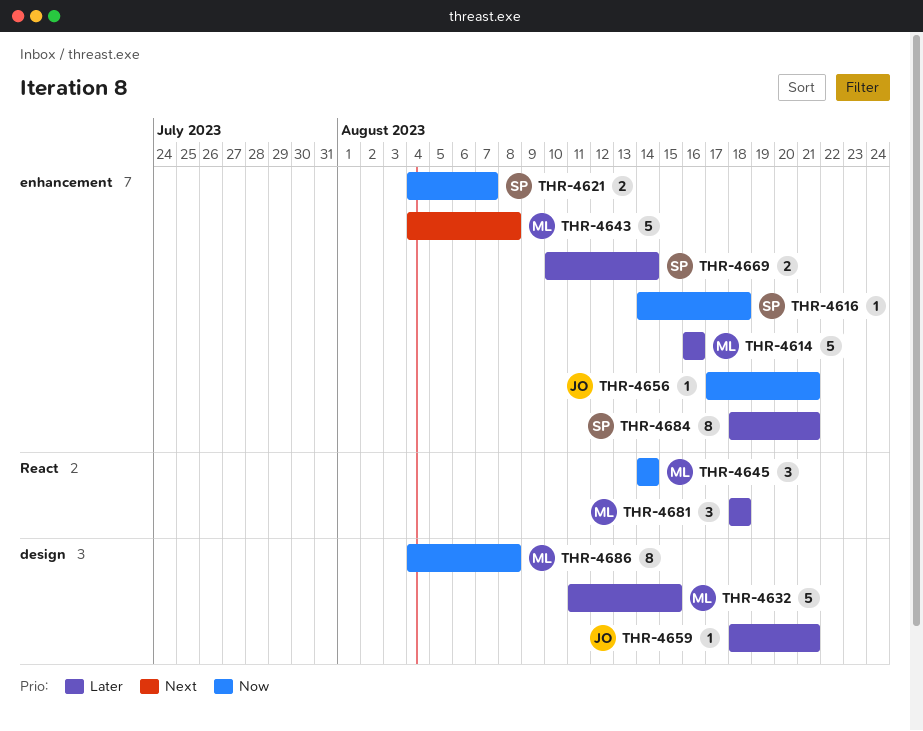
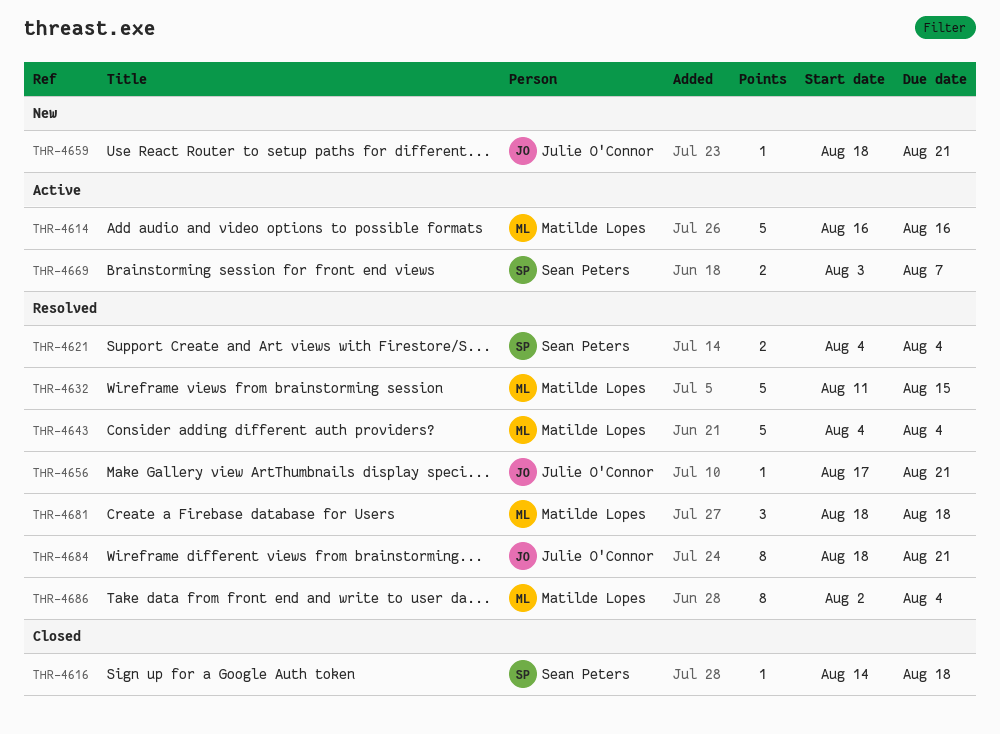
THR-4621, due: Aug 7 -> Aug 4
THR-4643, due: Aug 8 -> Aug 4
THR-4645: present -> none
THR-4669, start: Aug 10 -> Aug 3
THR-4669, due: Aug 14 -> Aug 7
THR-4684, owner: Sean Peters -> Julie O'Connor
THR-4686, start: Aug 4 -> Aug 2
THR-4686, due: Aug 8 -> Aug 4

